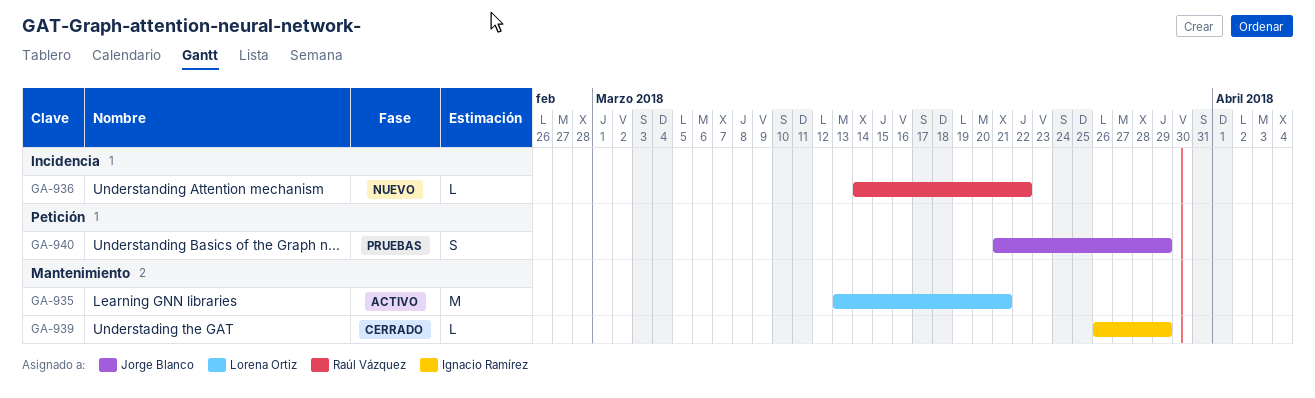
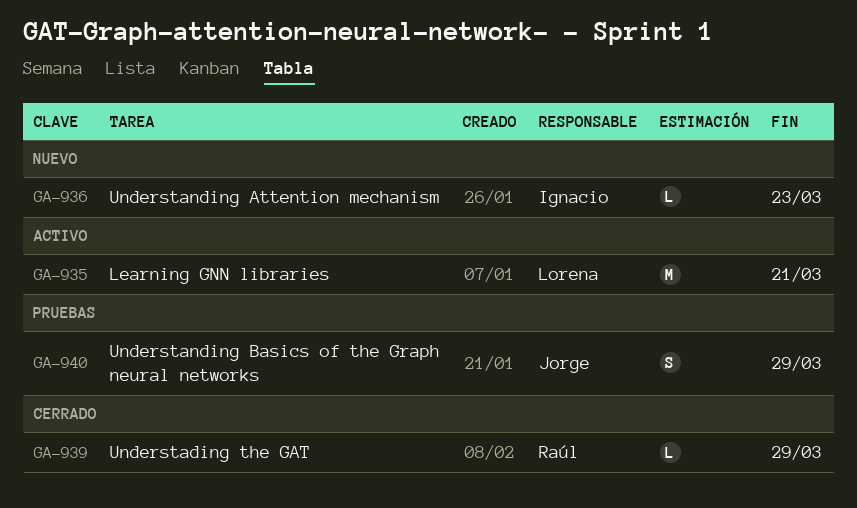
GA-936, owner: Raúl Vázquez -> Ignacio Ramírez
GA-936, due: Mar 22 -> Mar 23
GA-939, owner: Ignacio Ramírez -> Raúl Vázquez

